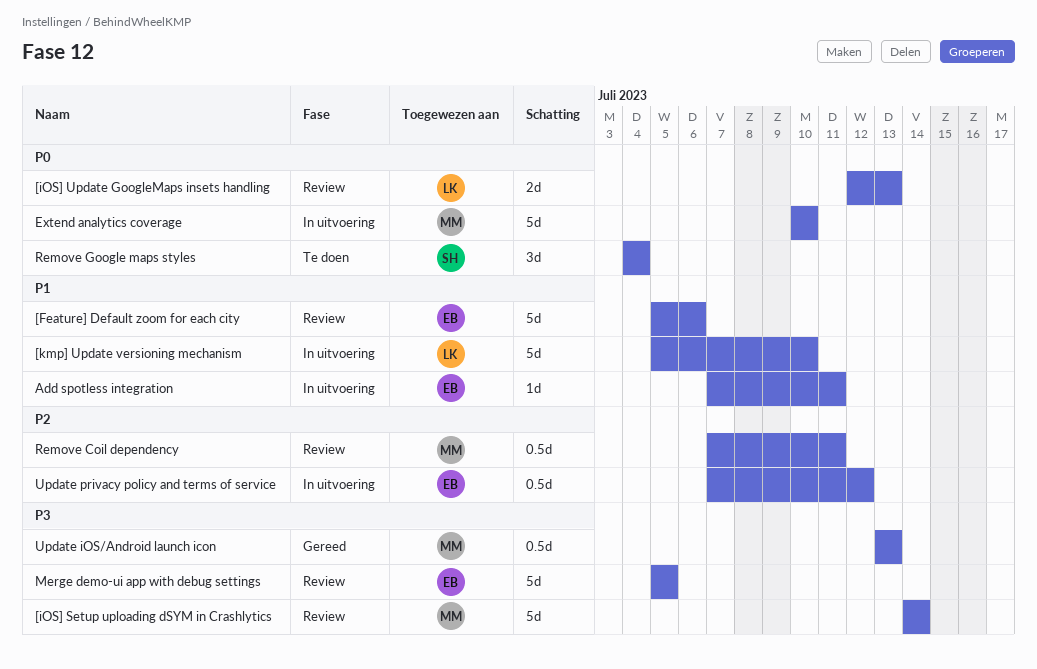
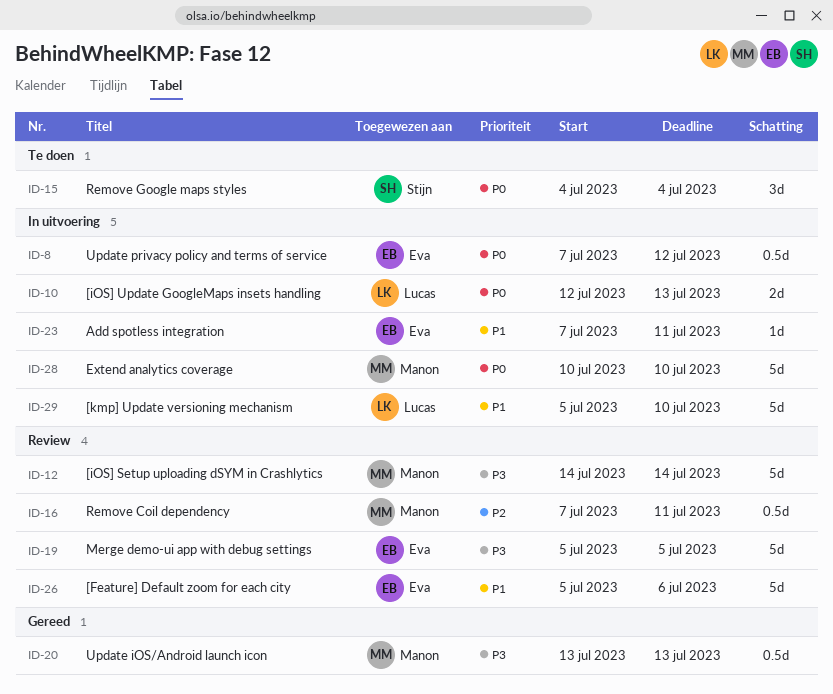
[iOS] Update GoogleMaps insets handling, status: Review -> In uitvoering
Update privacy policy and terms of service, priority: P2 -> P0

